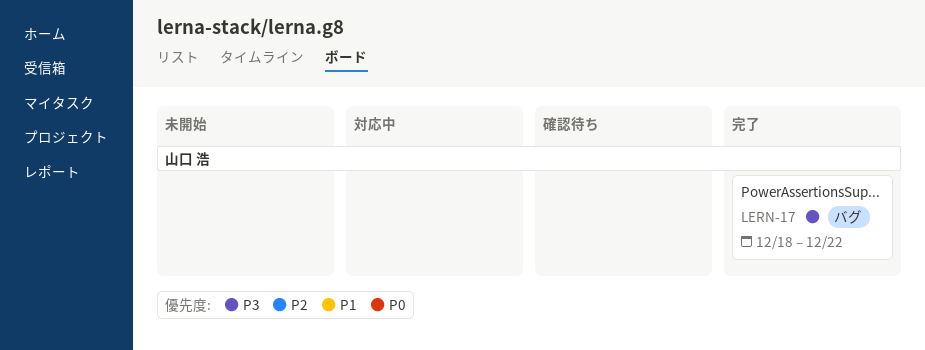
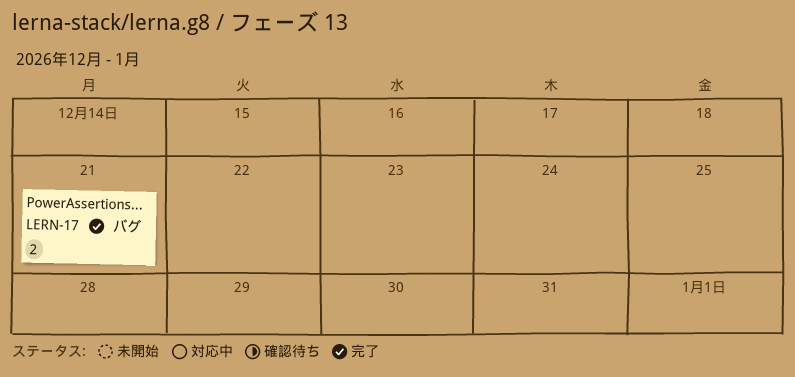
LERN-17, due: Dec 22 -> Dec 21

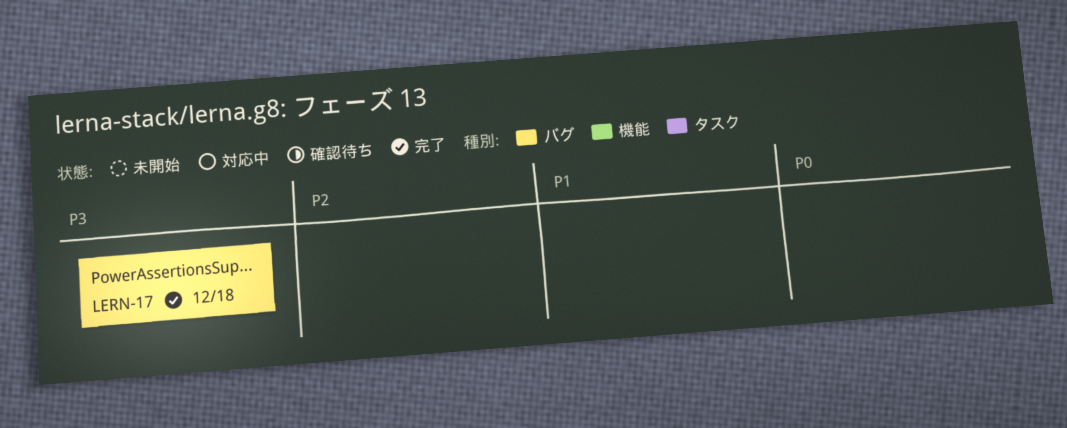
LERN-17, due: Dec 21 -> Dec 18

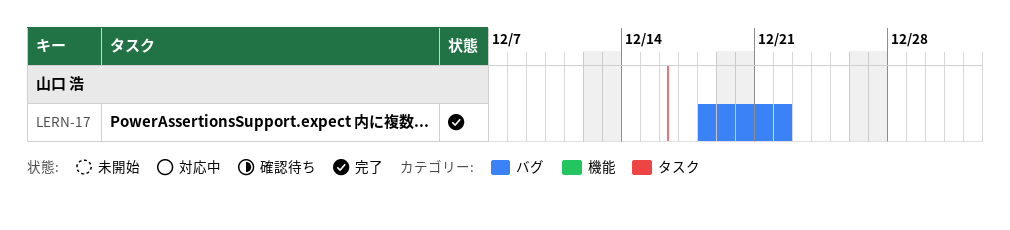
LERN-17, due: Dec 18 -> Dec 22

